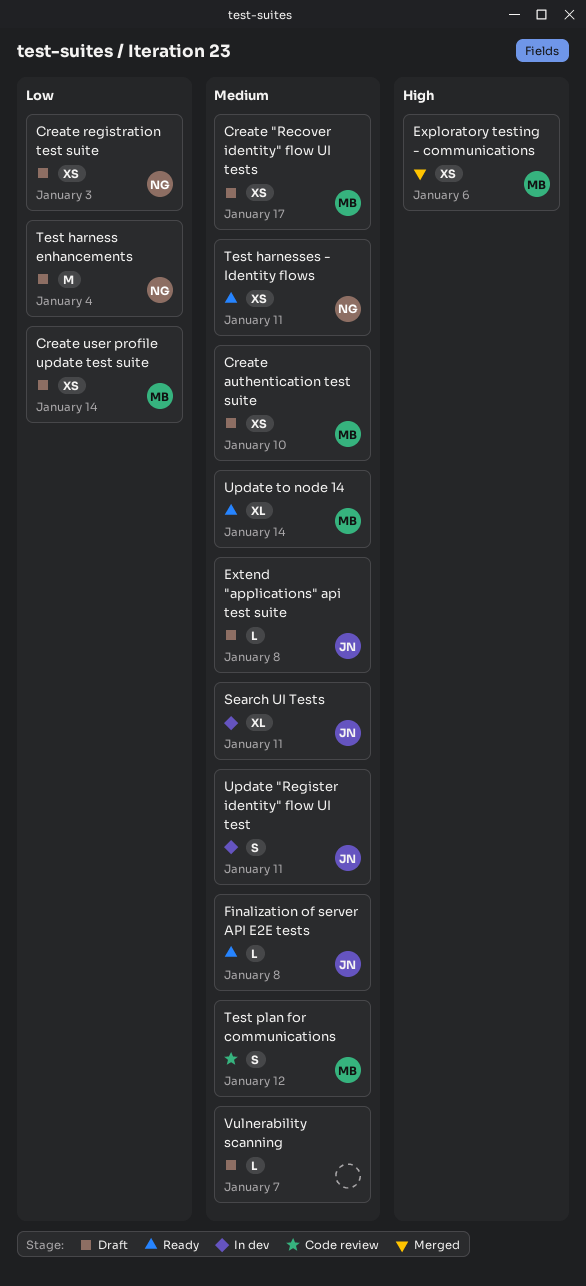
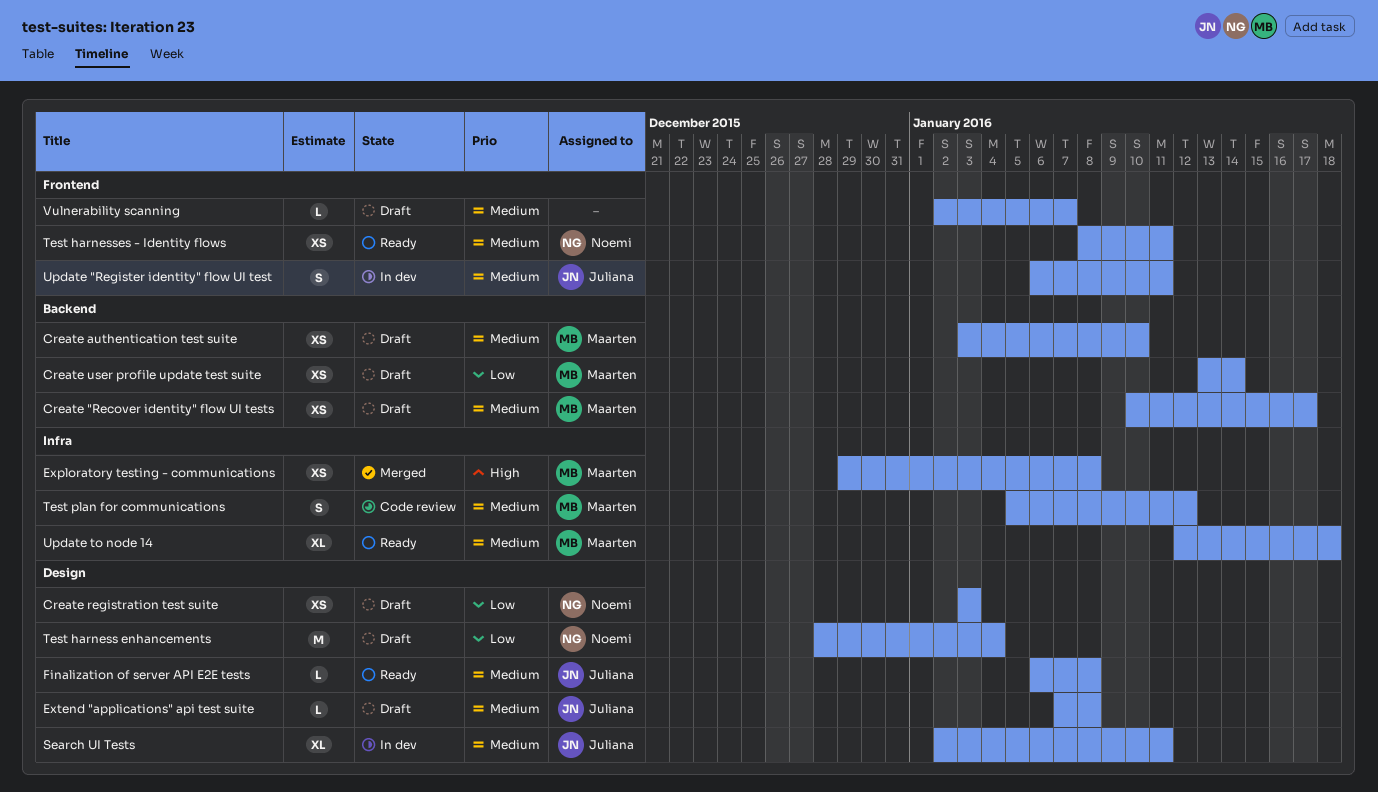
Exploratory testing - communications, due: Jan 6 -> Jan 8
Update to node 14, due: Jan 14 -> Jan 18

